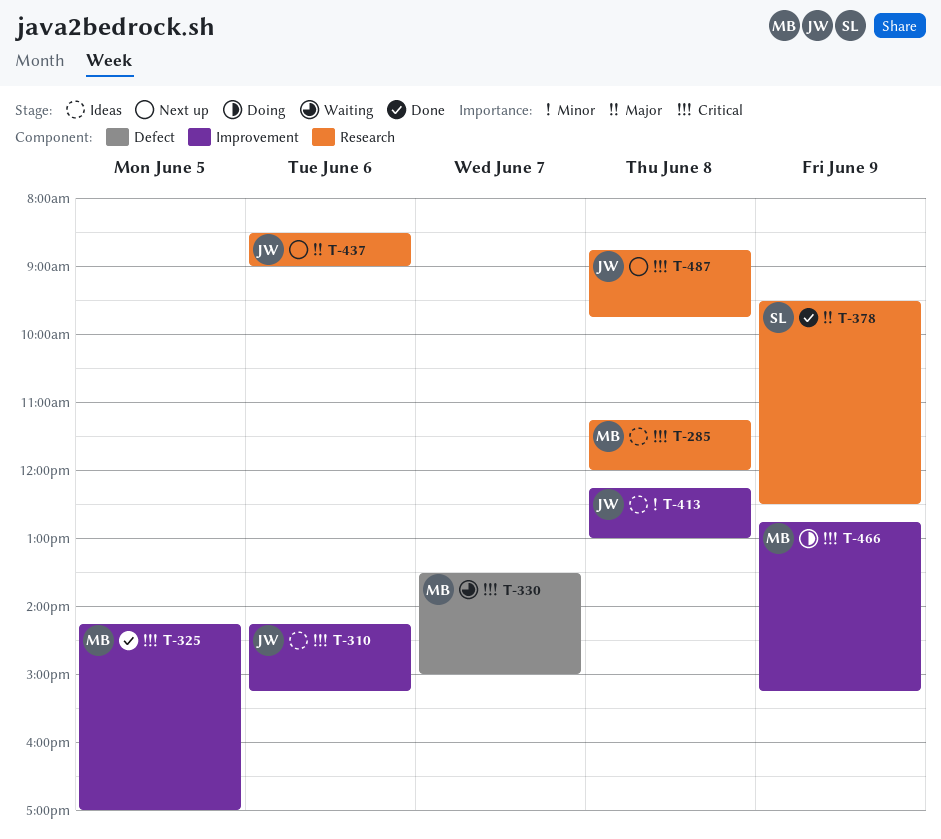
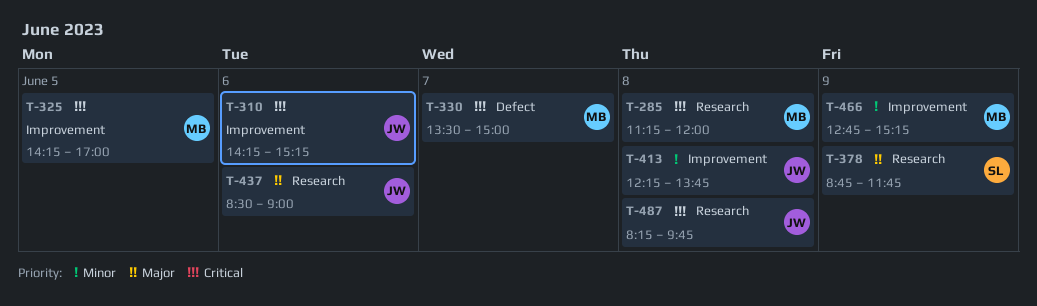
T-378, begins: 09:30 -> 08:45
T-378, ends: 12:30 -> 11:45
T-413, ends: 13:00 -> 13:45
T-466, priority: Critical -> Minor
T-487, begins: 08:45 -> 08:15

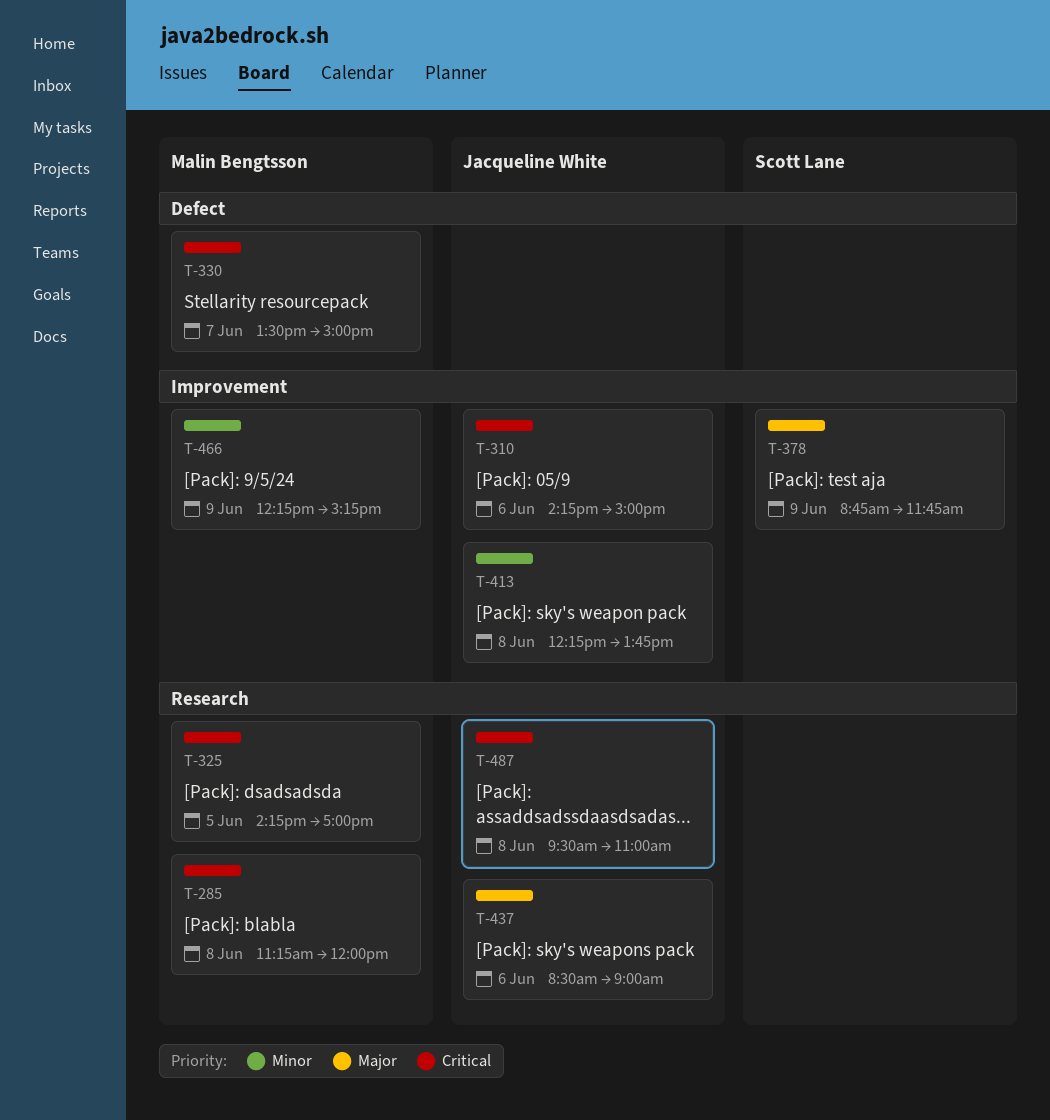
T-310, ends: 15:15 -> 15:00
T-325, label: Improvement -> Research
T-378, label: Research -> Improvement
T-466, begins: 12:45 -> 12:15
T-487, begins: 08:15 -> 09:30
T-487, ends: 09:45 -> 11:00

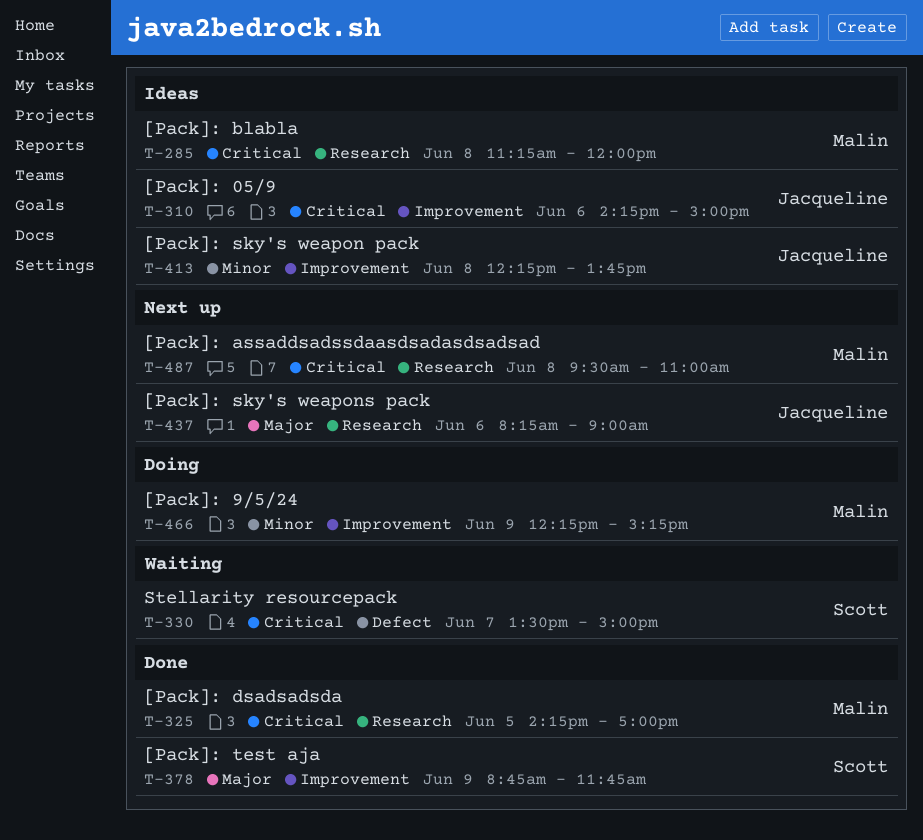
T-330, owner: Malin Bengtsson -> Scott Lane
T-437, begins: 08:30 -> 08:15
T-487, owner: Jacqueline White -> Malin Bengtsson

